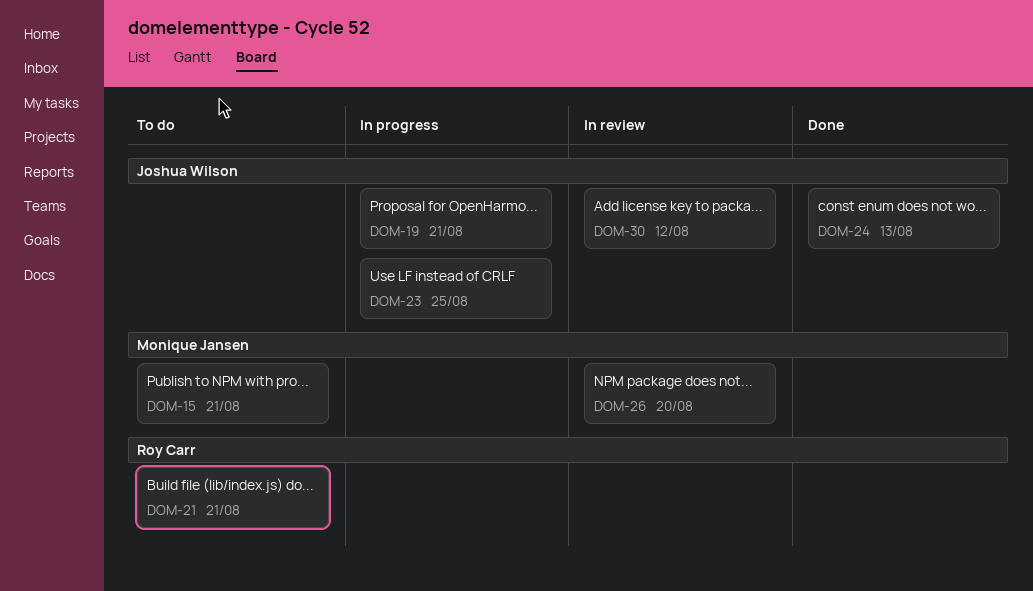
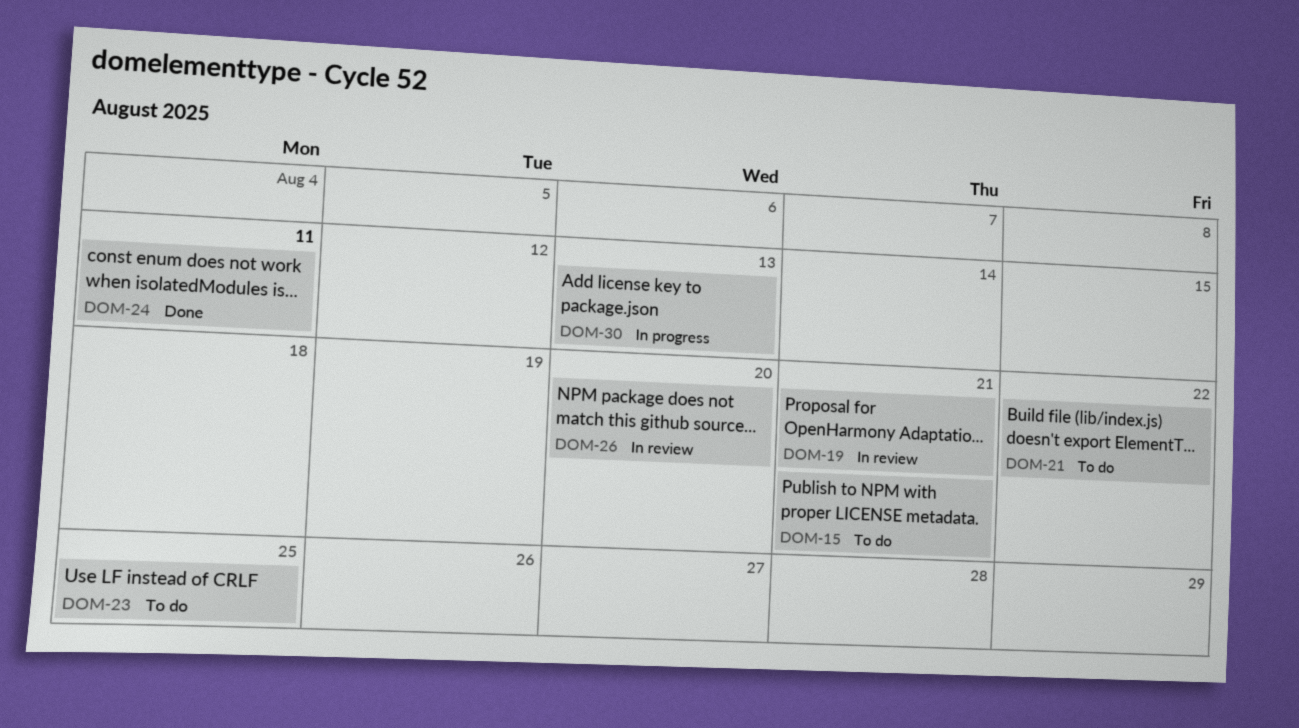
DOM-19, status: In progress -> In review
DOM-21, due: Aug 21 -> Aug 22
DOM-23, status: In progress -> To do
DOM-24, due: Aug 13 -> Aug 11
DOM-30, status: In review -> In progress
DOM-30, due: Aug 12 -> Aug 13

